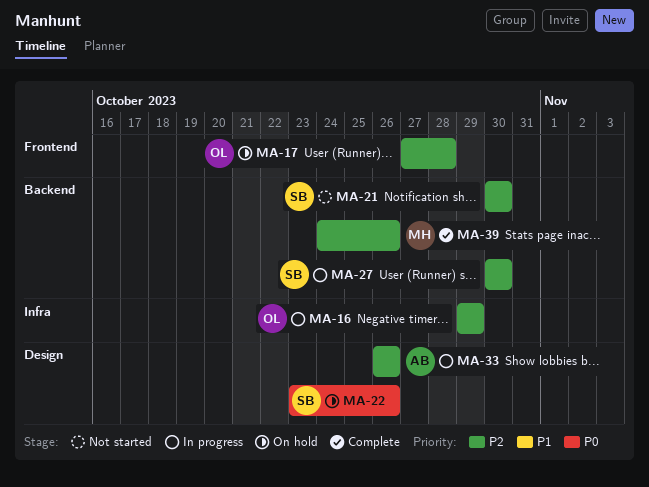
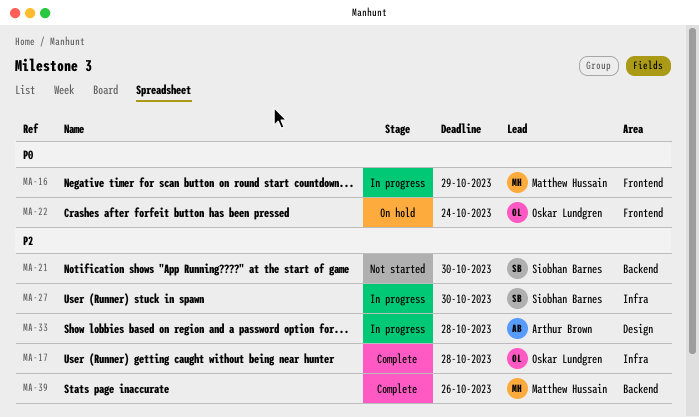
MA-16, owner: Oskar Lundgren -> Matthew Hussain
MA-16, priority: P2 -> P0
MA-16, label: Infra -> Frontend
MA-17, status: On hold -> Complete
MA-17, label: Frontend -> Infra
MA-22, owner: Siobhan Barnes -> Oskar Lundgren
MA-22, label: Design -> Frontend
MA-22, due: Oct 26 -> Oct 24
MA-27, label: Backend -> Infra
MA-33, due: Oct 26 -> Oct 28

